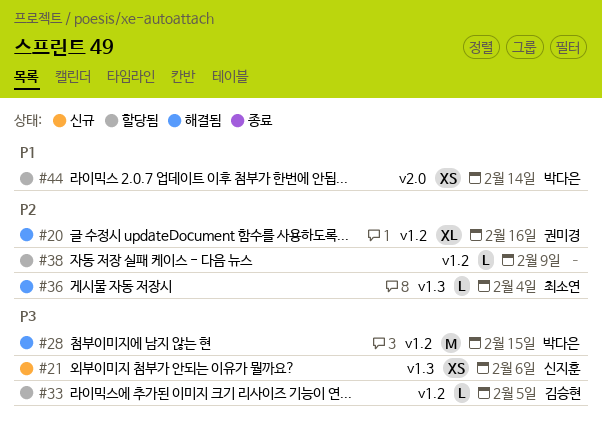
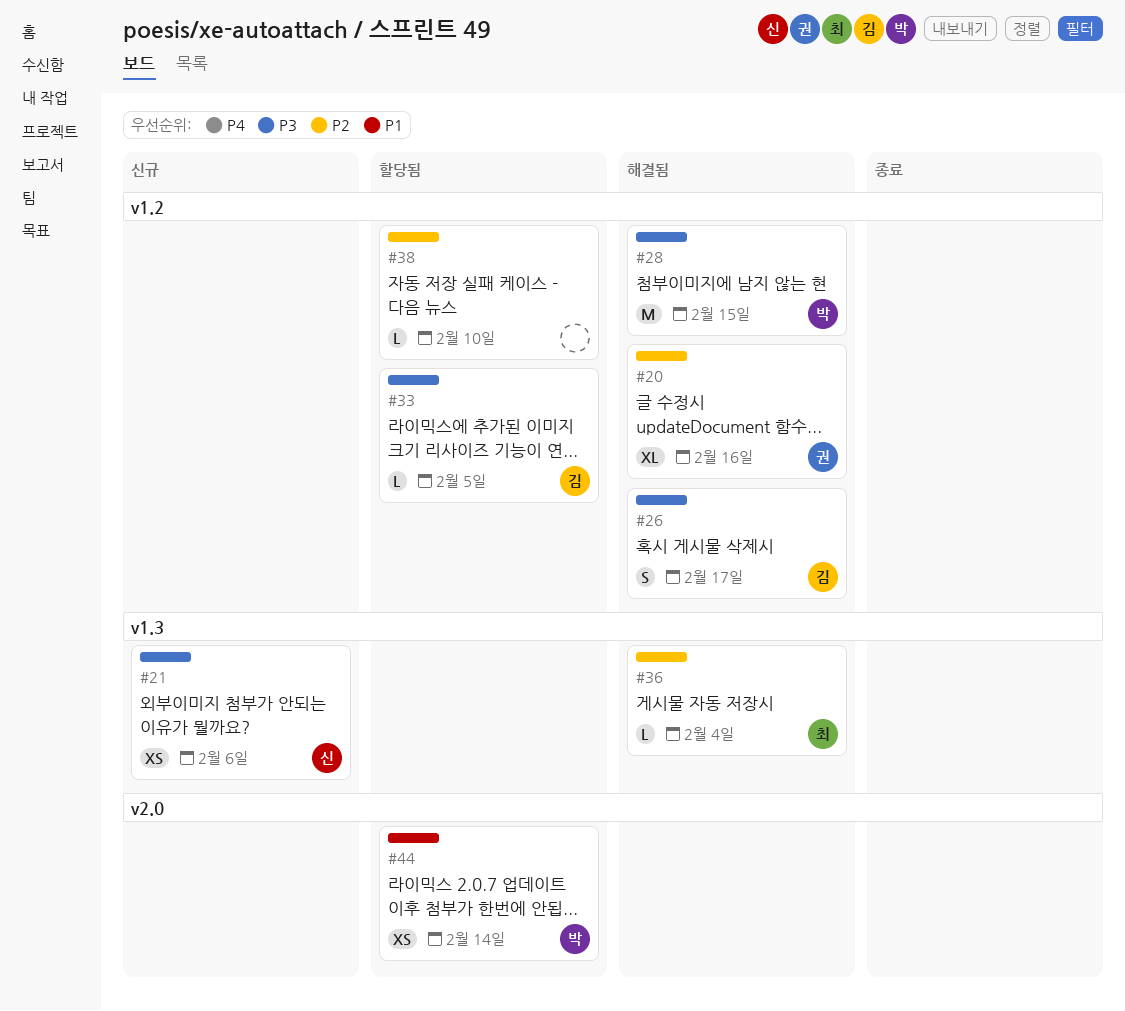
#26: none -> present
#38, due: Feb 9 -> Feb 10

